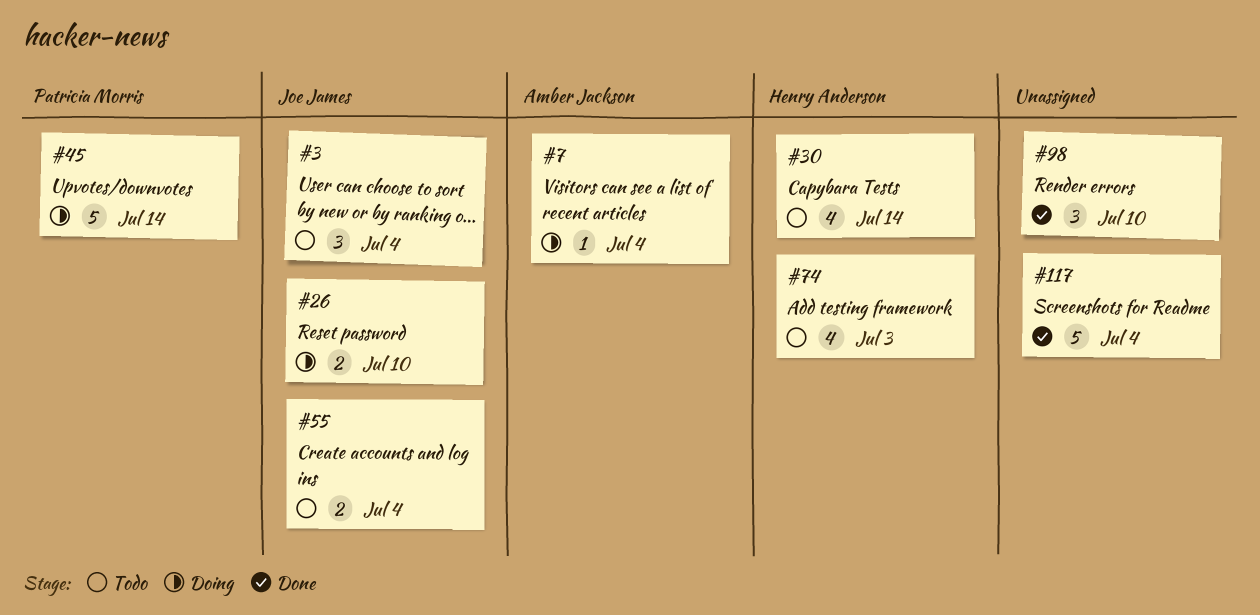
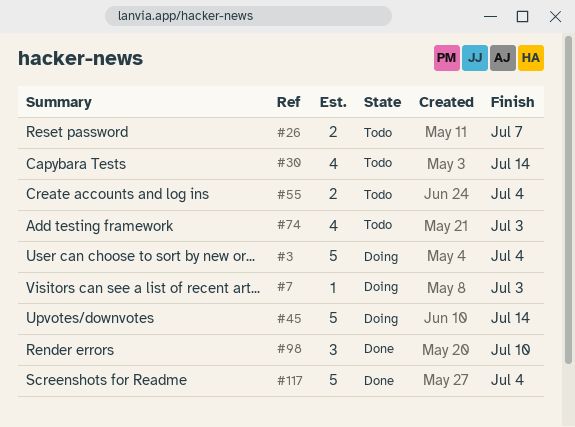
#3, status: Todo -> Doing
#3, estimate: 3 -> 5
#7, due: Jul 4 -> Jul 3
#26, status: Doing -> Todo
#26, due: Jul 10 -> Jul 7

